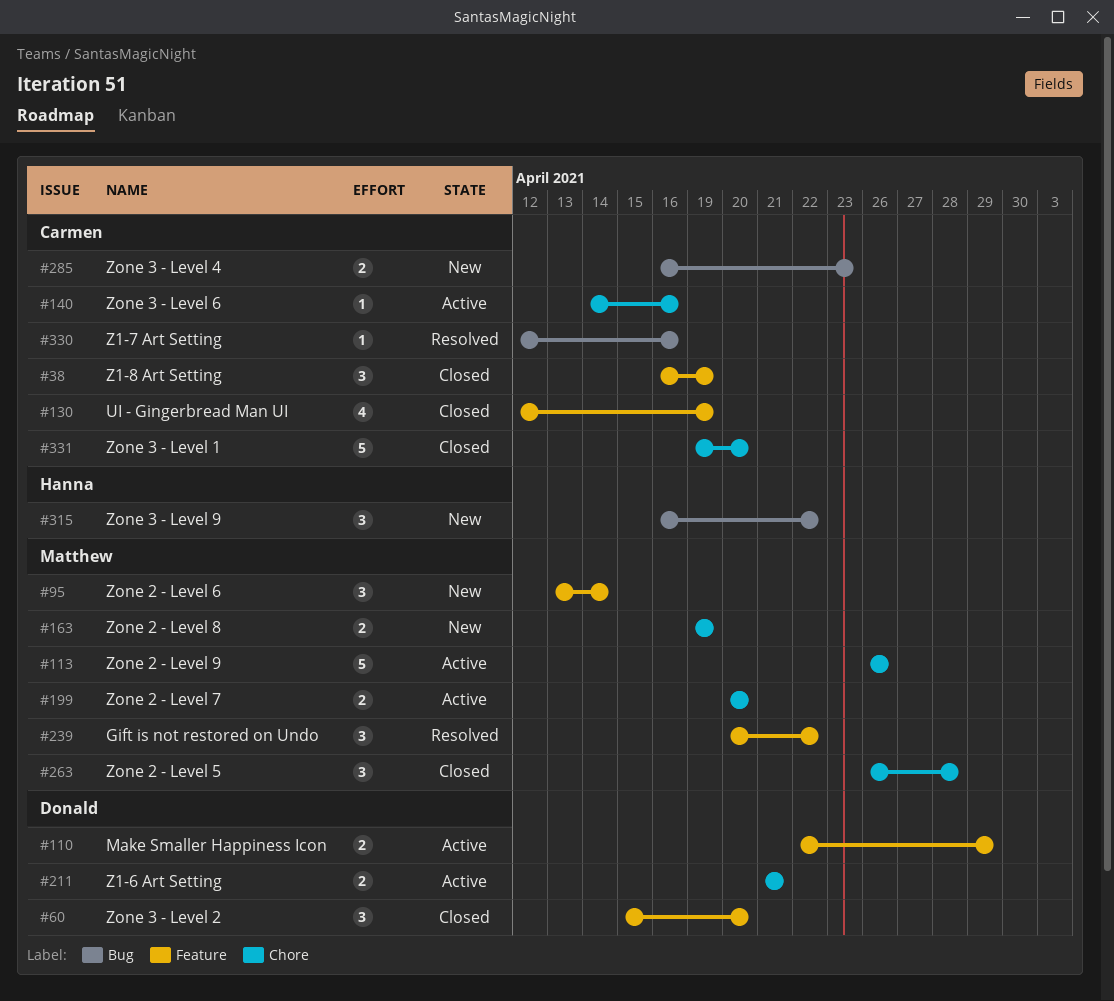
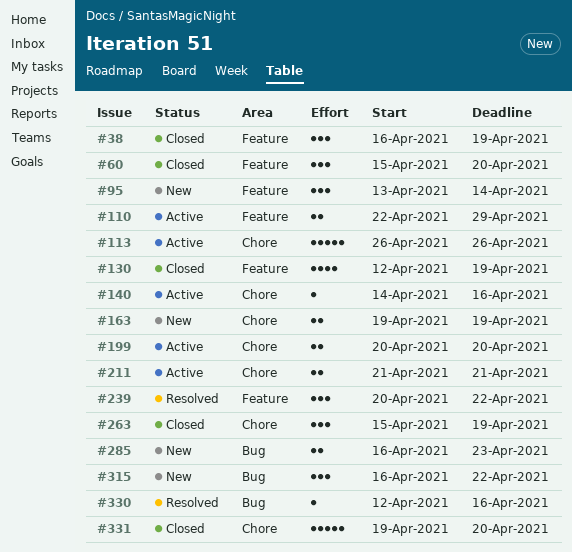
#263, start: Apr 26 -> Apr 15
#263, due: Apr 28 -> Apr 19

